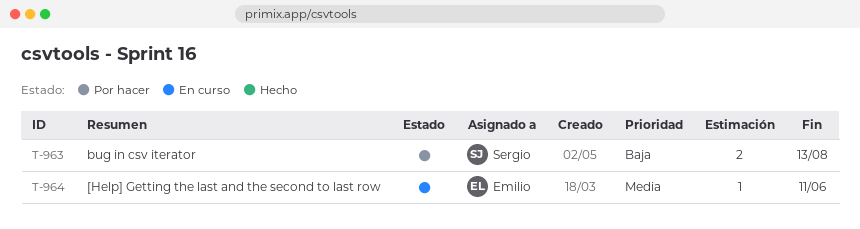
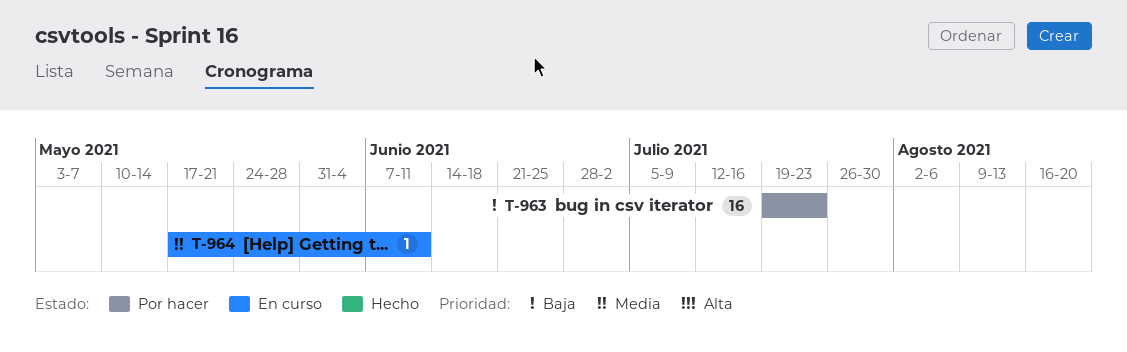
T-963, estimate: 2 -> 16
T-963, due: Aug 13 -> Jul 23

